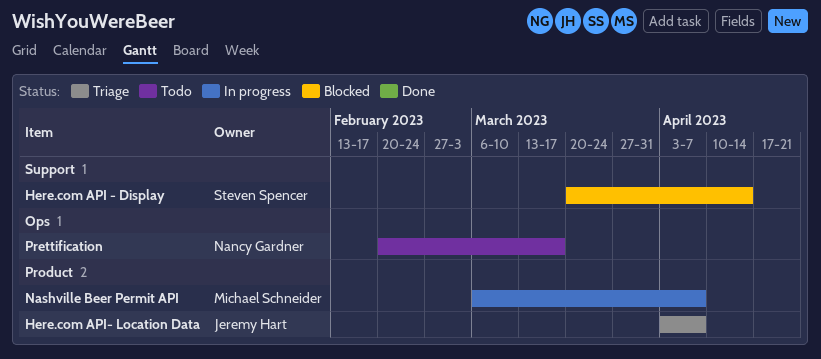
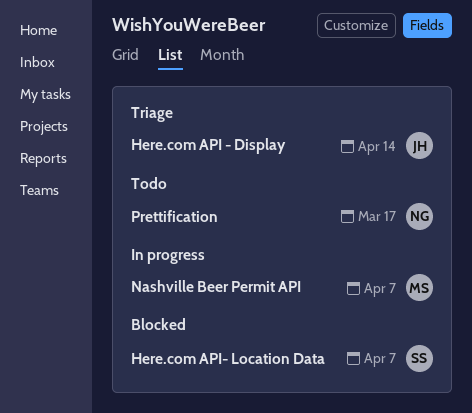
Here.com API - Display, status: Blocked -> Triage
Here.com API - Display, owner: Steven Spencer -> Jeremy Hart
Here.com API- Location Data, status: Triage -> Blocked
Here.com API- Location Data, owner: Jeremy Hart -> Steven Spencer

